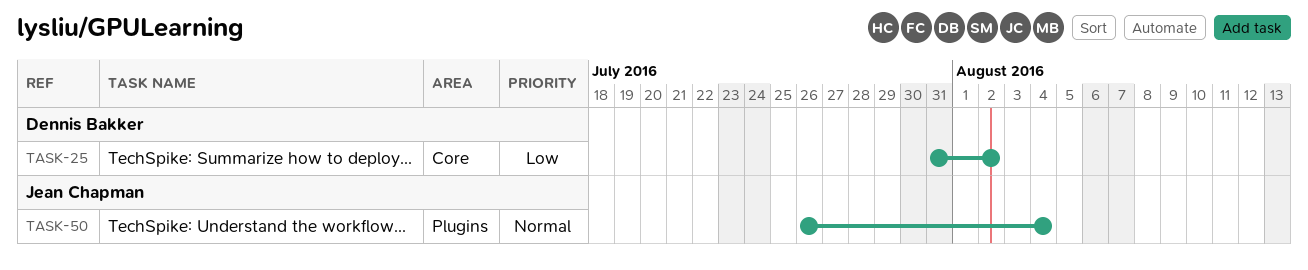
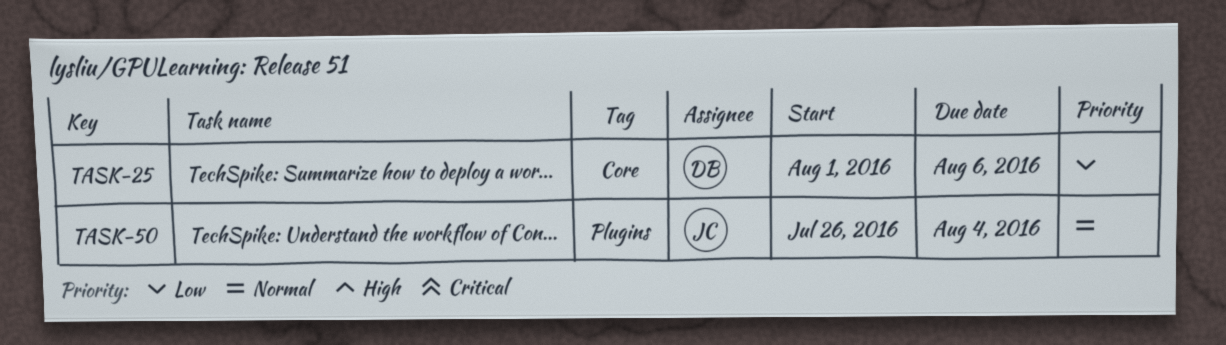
TASK-25, start: Jul 31 -> Aug 1
TASK-25, due: Aug 2 -> Aug 6

